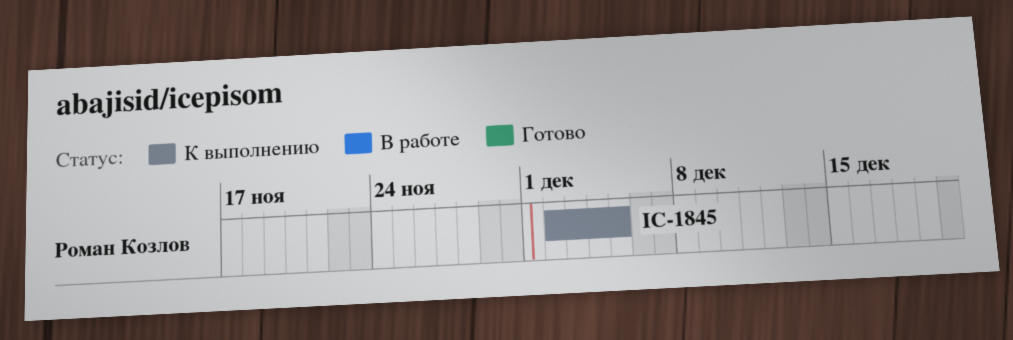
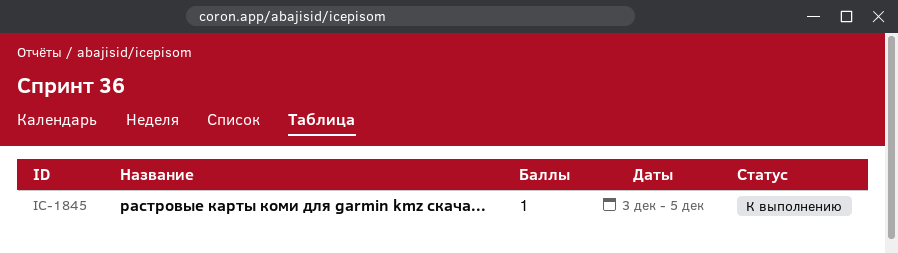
IC-1845, start: Dec 2 -> Dec 3

